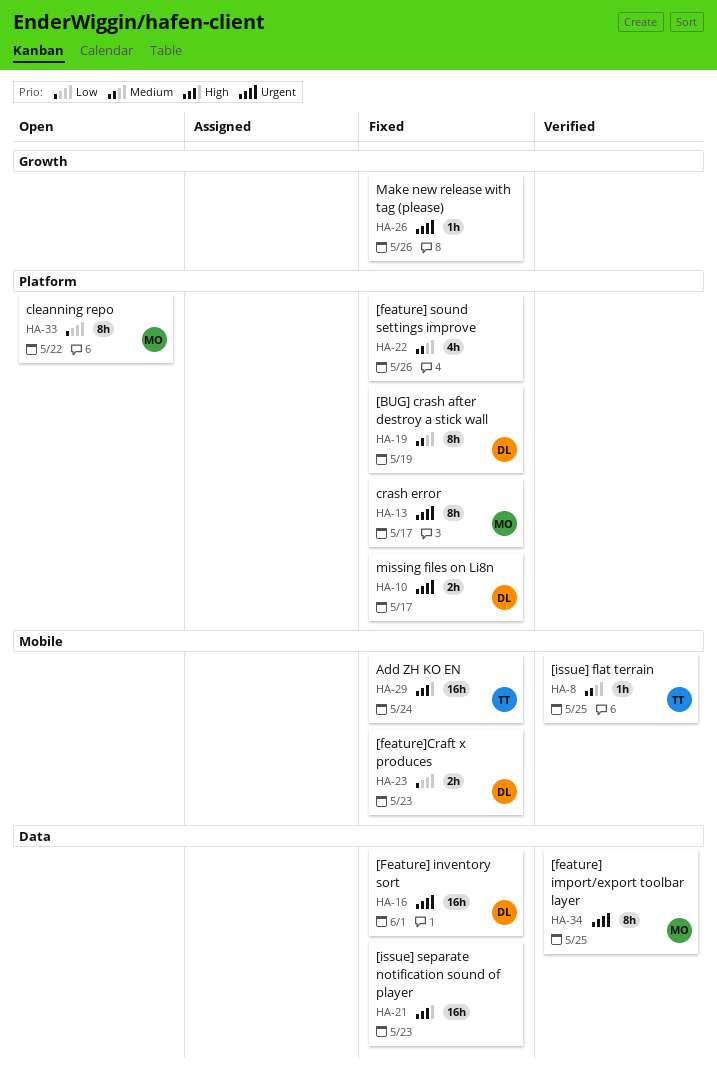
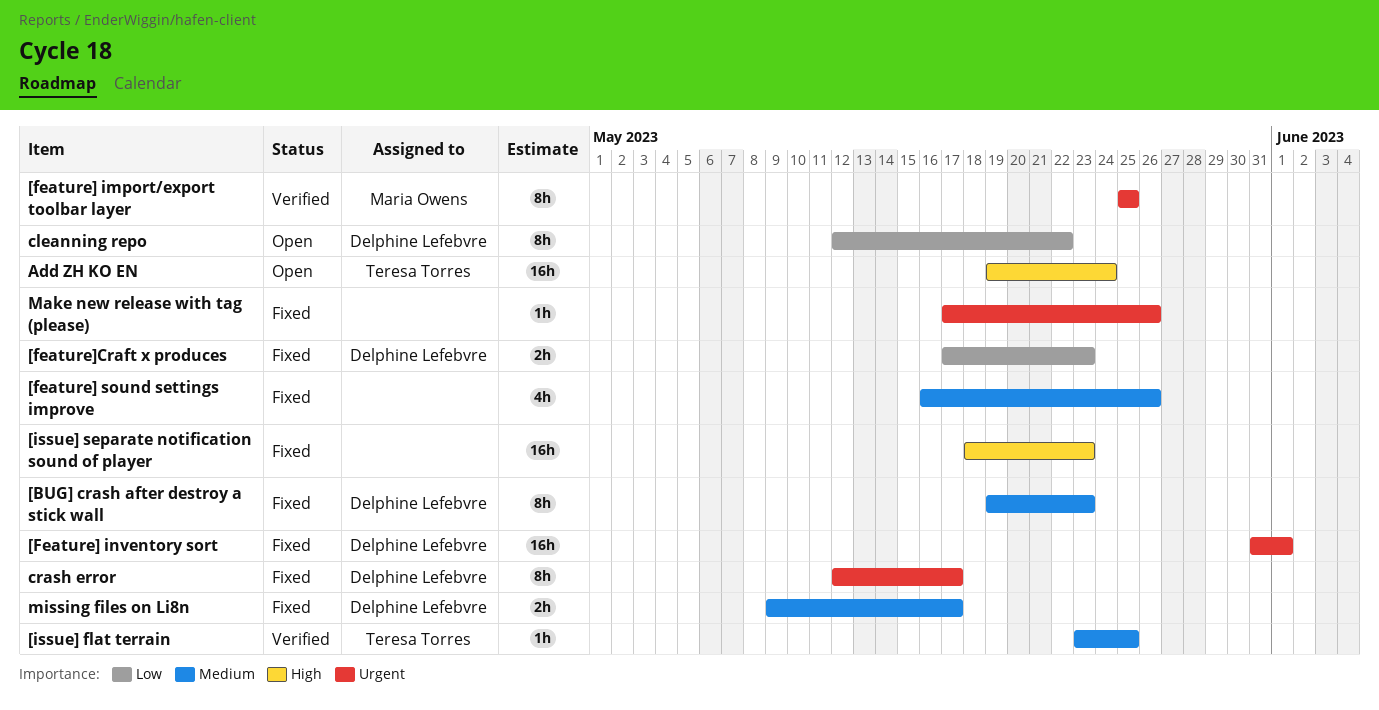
[BUG] crash after destroy a stick wall, due: May 19 -> May 23
Add ZH KO EN, status: Fixed -> Open
cleanning repo, owner: Maria Owens -> Delphine Lefebvre
crash error, owner: Maria Owens -> Delphine Lefebvre
missing files on Li8n, priority: Urgent -> Medium

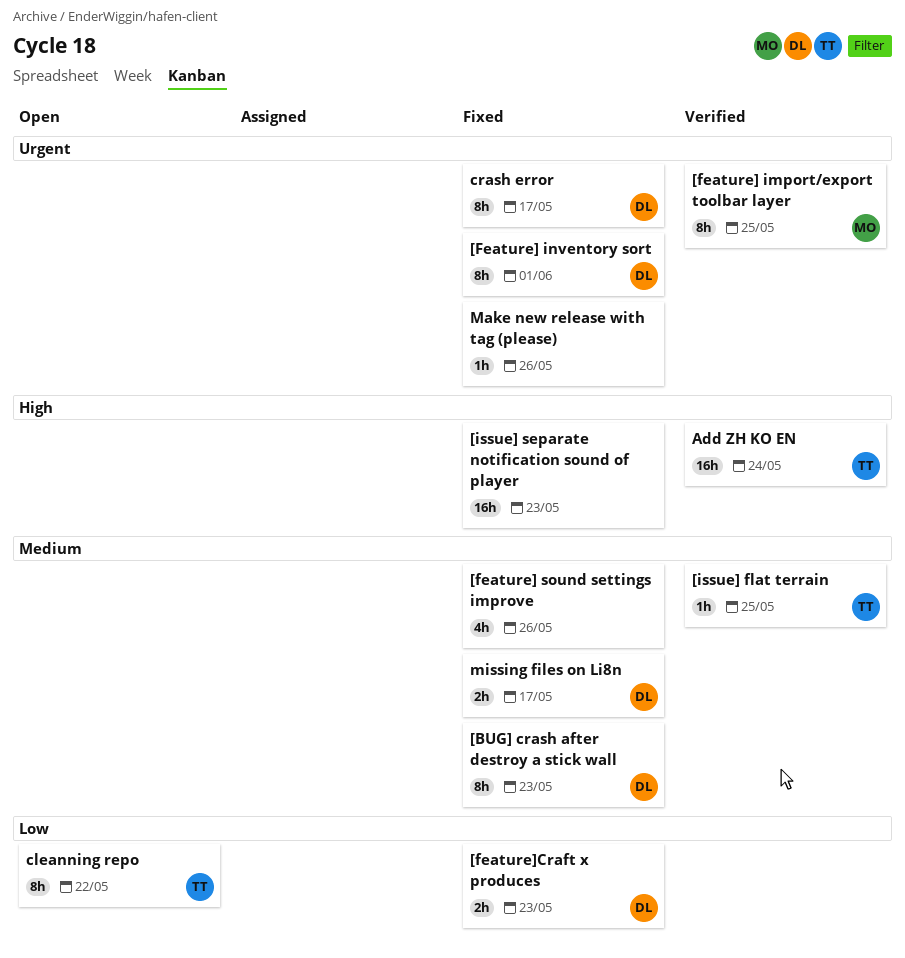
[Feature] inventory sort, estimate: 16h -> 8h
Add ZH KO EN, status: Open -> Verified
cleanning repo, owner: Delphine Lefebvre -> Teresa Torres

